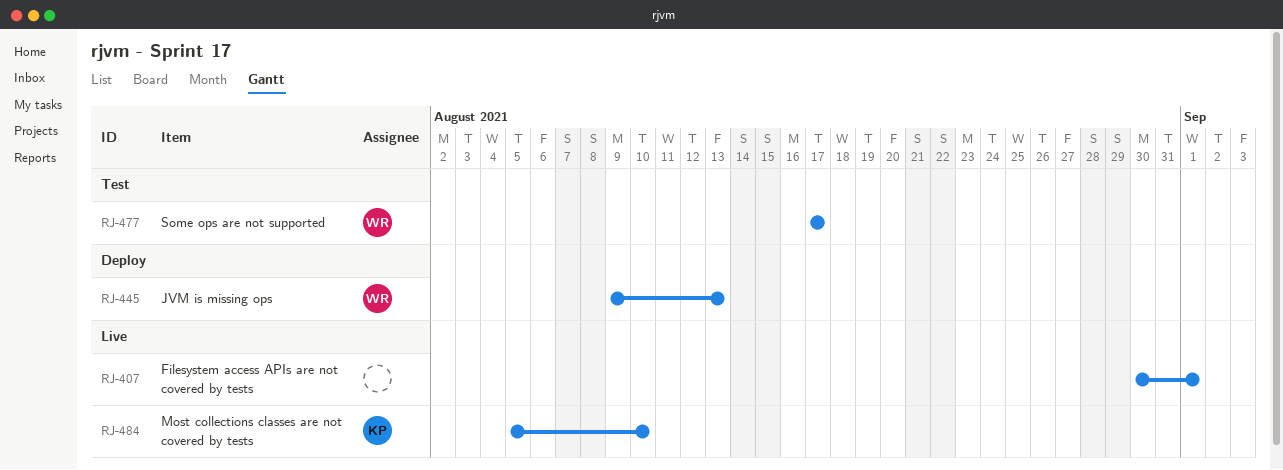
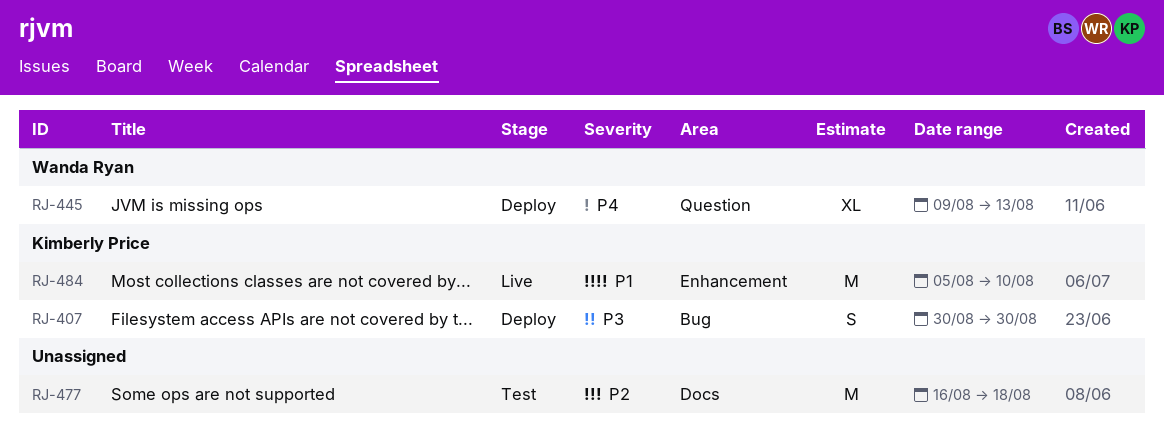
RJ-407, status: Live -> Deploy
RJ-407, owner: none -> Kimberly Price
RJ-407, due: Sep 1 -> Aug 30
RJ-477, owner: Wanda Ryan -> none
RJ-477, start: Aug 17 -> Aug 16
RJ-477, due: Aug 17 -> Aug 18

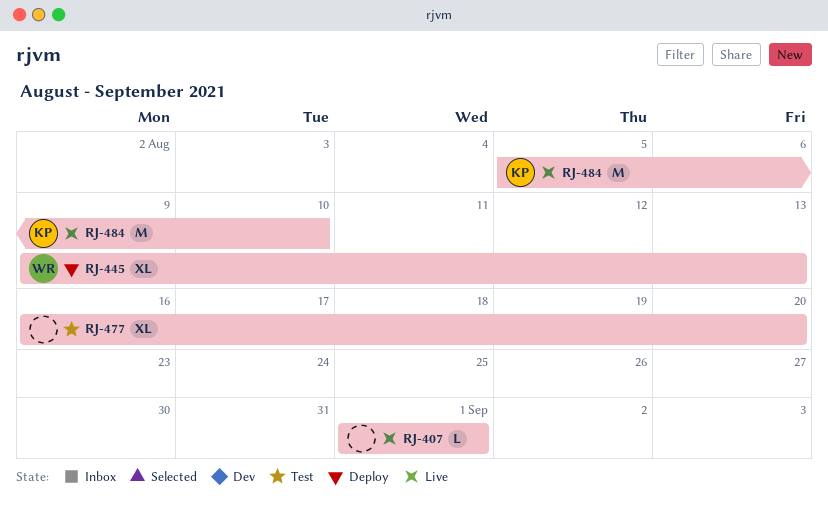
RJ-407, status: Deploy -> Live
RJ-407, owner: Kimberly Price -> none
RJ-407, estimate: S -> L
RJ-407, start: Aug 30 -> Sep 1
RJ-407, due: Aug 30 -> Sep 1
RJ-477, estimate: M -> XL
RJ-477, due: Aug 18 -> Aug 20

